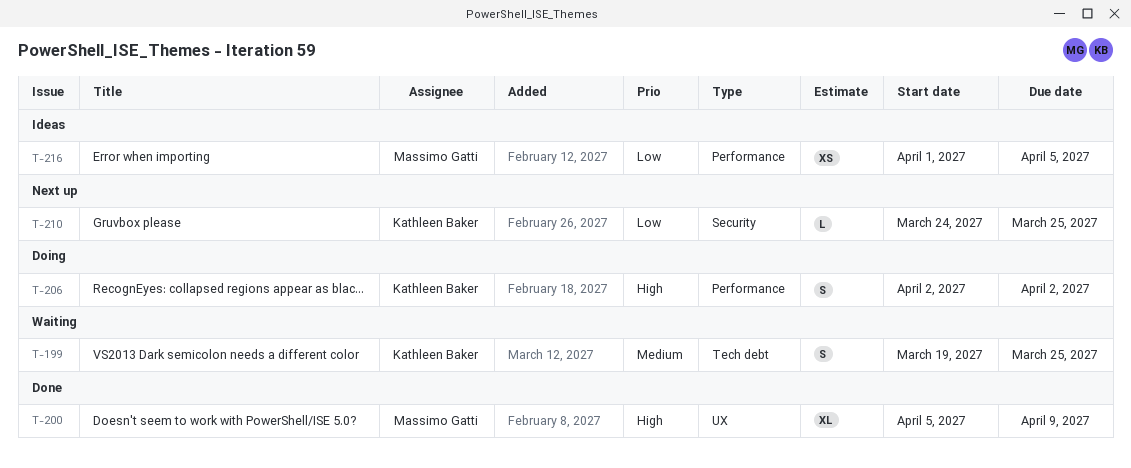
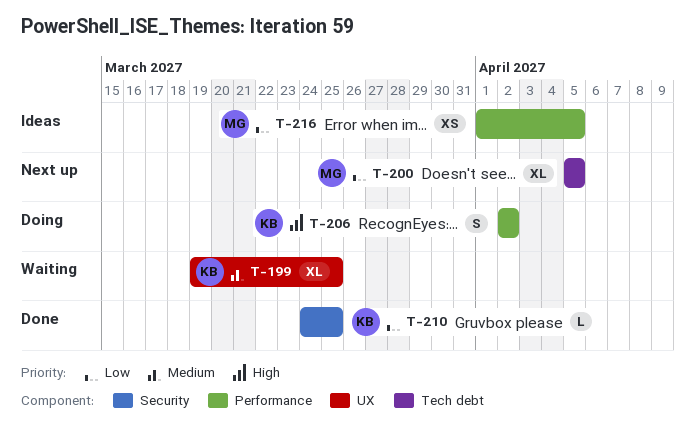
T-199, label: Tech debt -> UX
T-199, estimate: S -> XL
T-200, status: Done -> Next up
T-200, priority: High -> Low
T-200, label: UX -> Tech debt
T-200, due: Apr 9 -> Apr 5
T-210, status: Next up -> Done

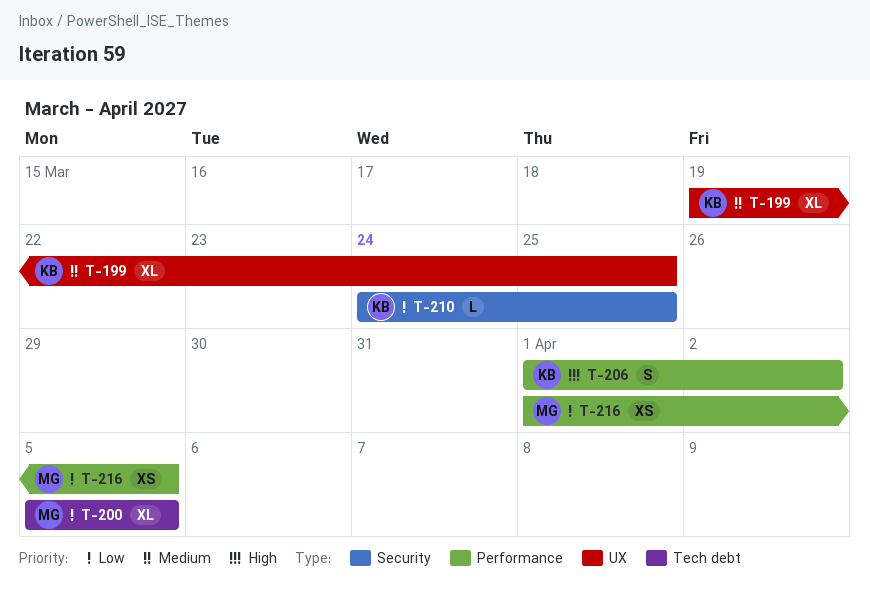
T-206, start: Apr 2 -> Apr 1

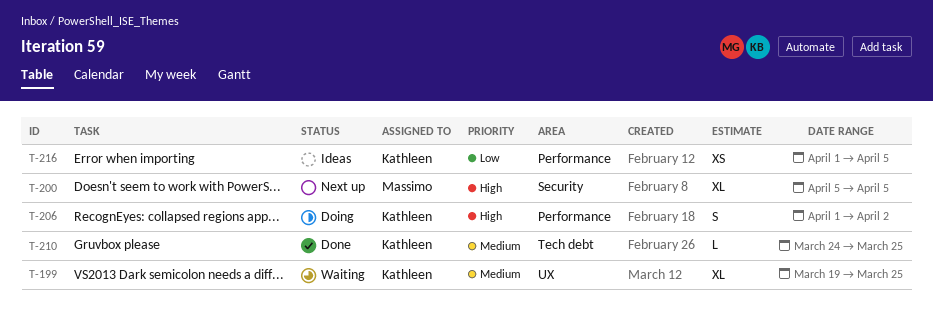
T-200, priority: Low -> High
T-200, label: Tech debt -> Security
T-210, priority: Low -> Medium
T-210, label: Security -> Tech debt
T-216, owner: Massimo -> Kathleen

